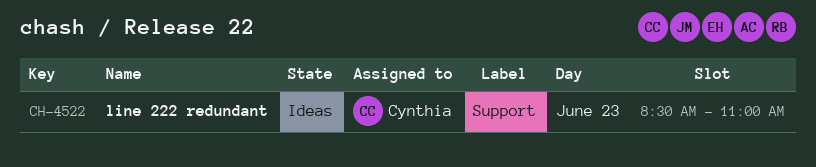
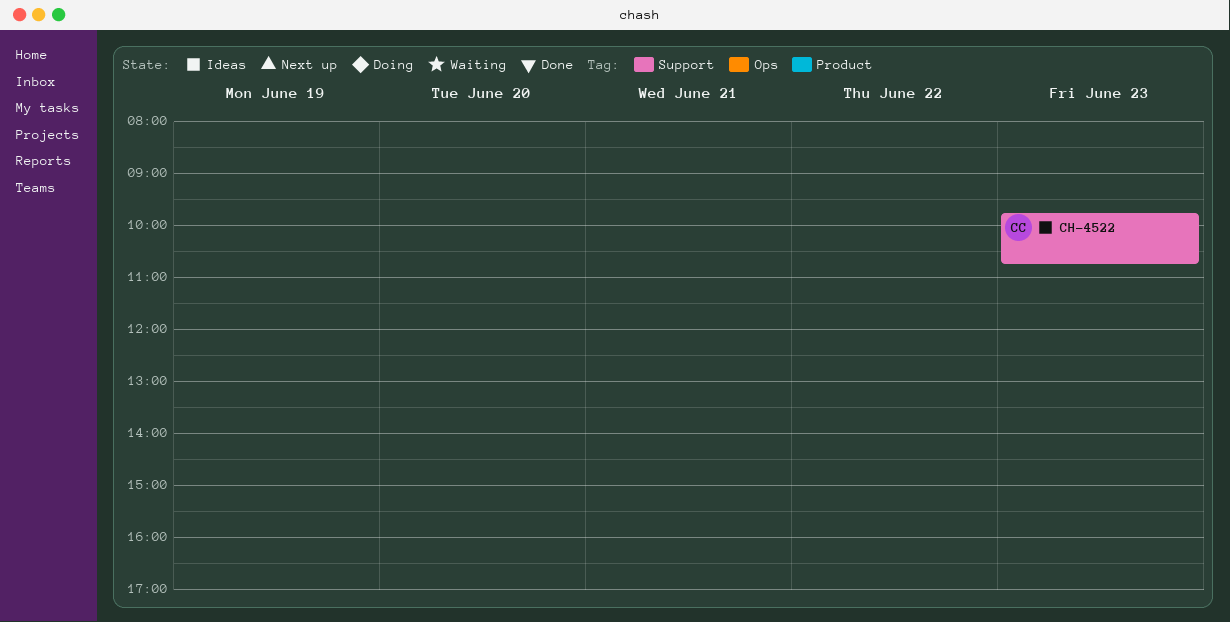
CH-4522, begins: 08:30 -> 09:45
CH-4522, ends: 11:00 -> 10:45

